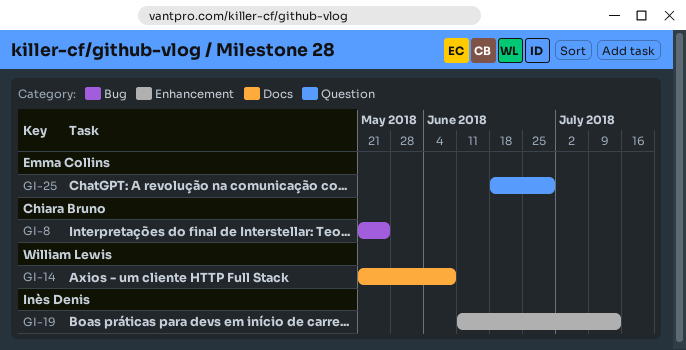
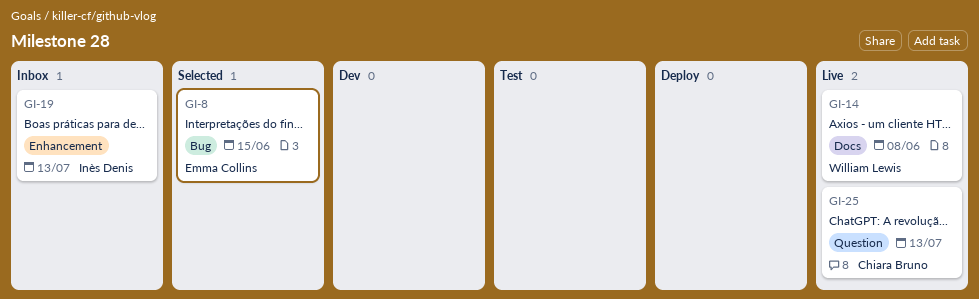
GI-8, owner: Chiara Bruno -> Emma Collins
GI-8, due: May 25 -> Jun 15
GI-25, owner: Emma Collins -> Chiara Bruno
GI-25, due: Jun 29 -> Jul 13

